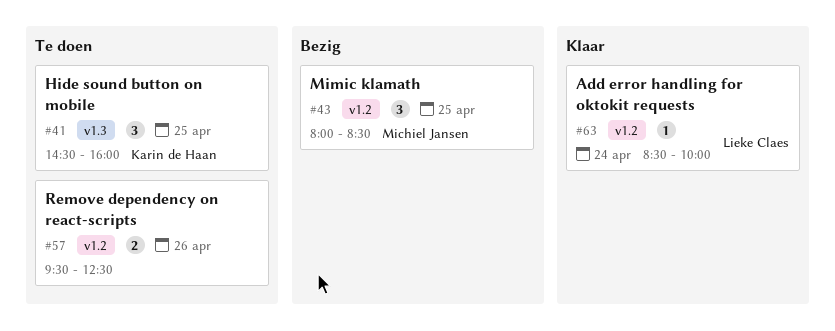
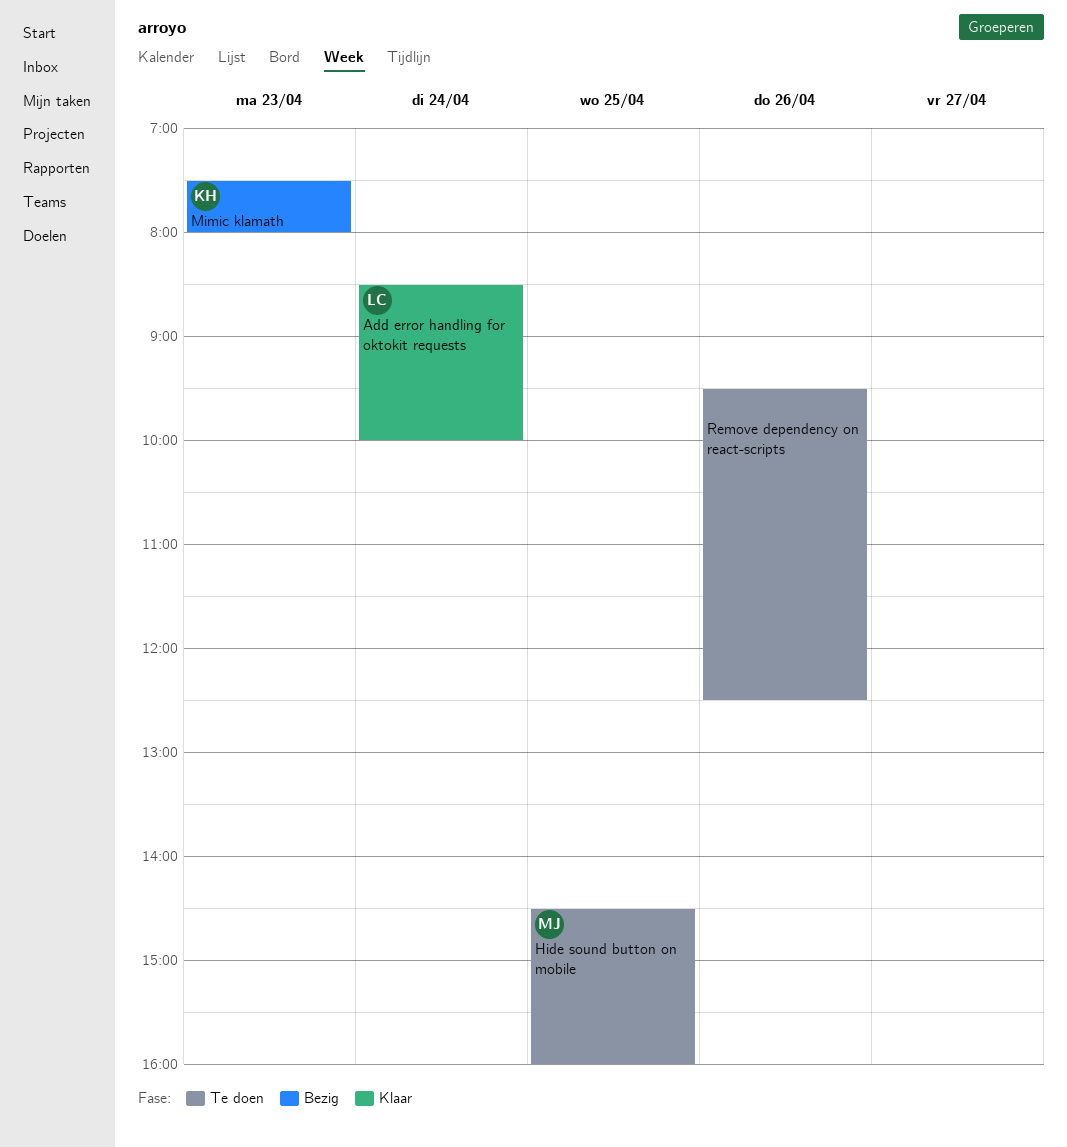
Hide sound button on mobile, owner: Karin de Haan -> Michiel Jansen
Mimic klamath, owner: Michiel Jansen -> Karin de Haan
Mimic klamath, day: Apr 25 -> Apr 23
Mimic klamath, begins: 08:00 -> 07:30
Mimic klamath, ends: 08:30 -> 08:00

